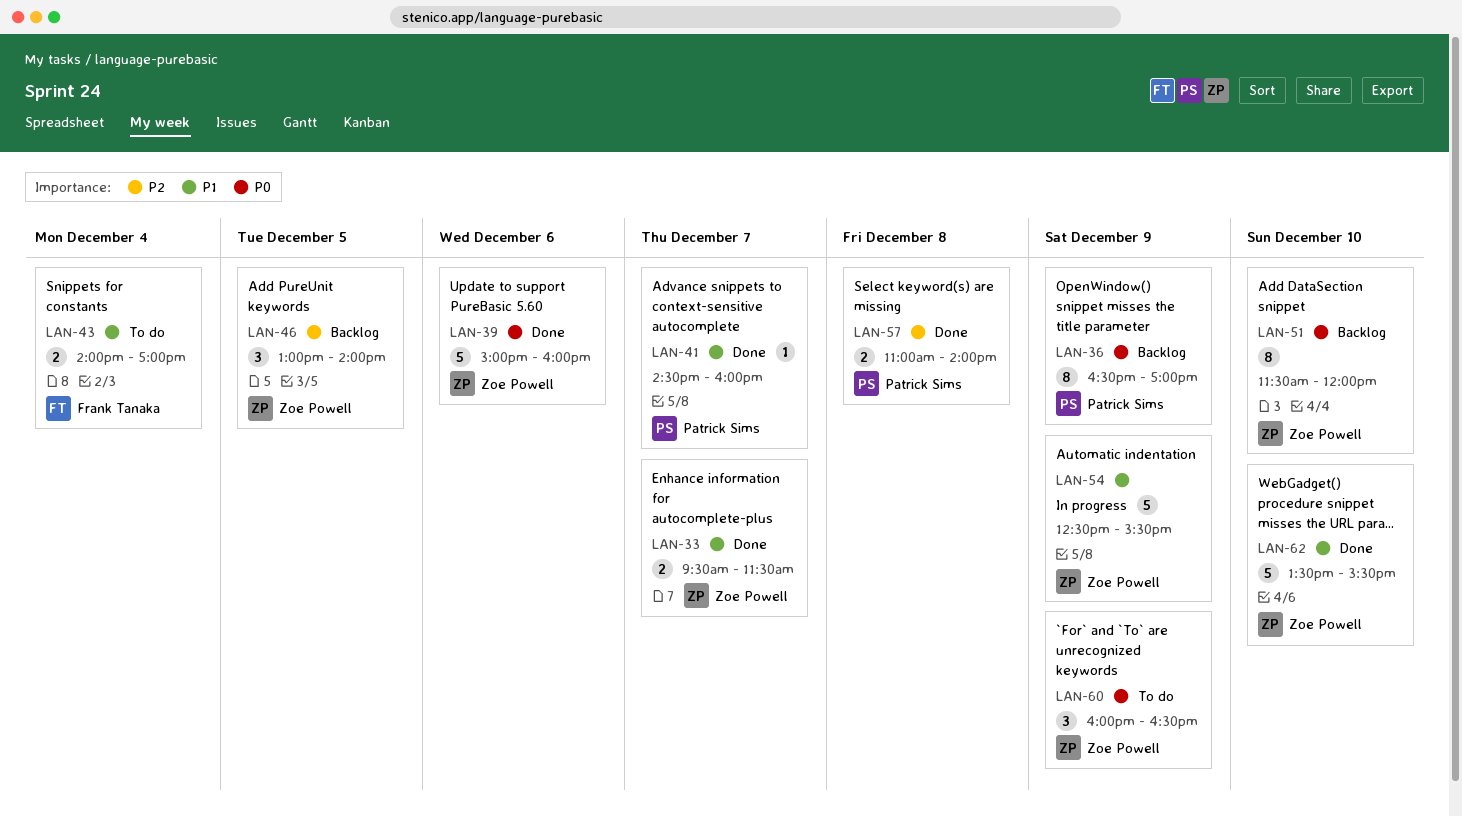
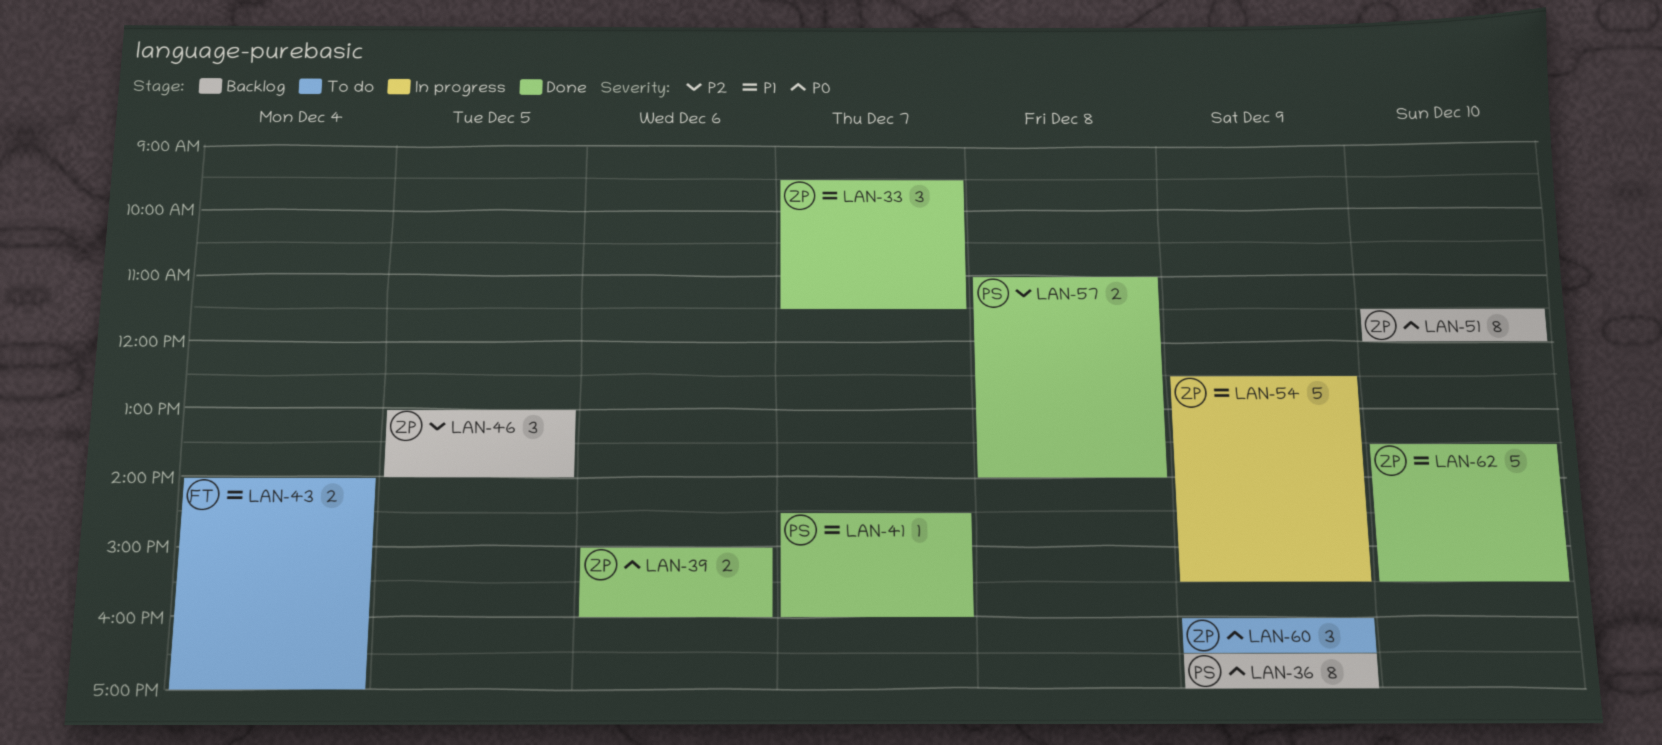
LAN-33, estimate: 2 -> 3
LAN-39, estimate: 5 -> 2

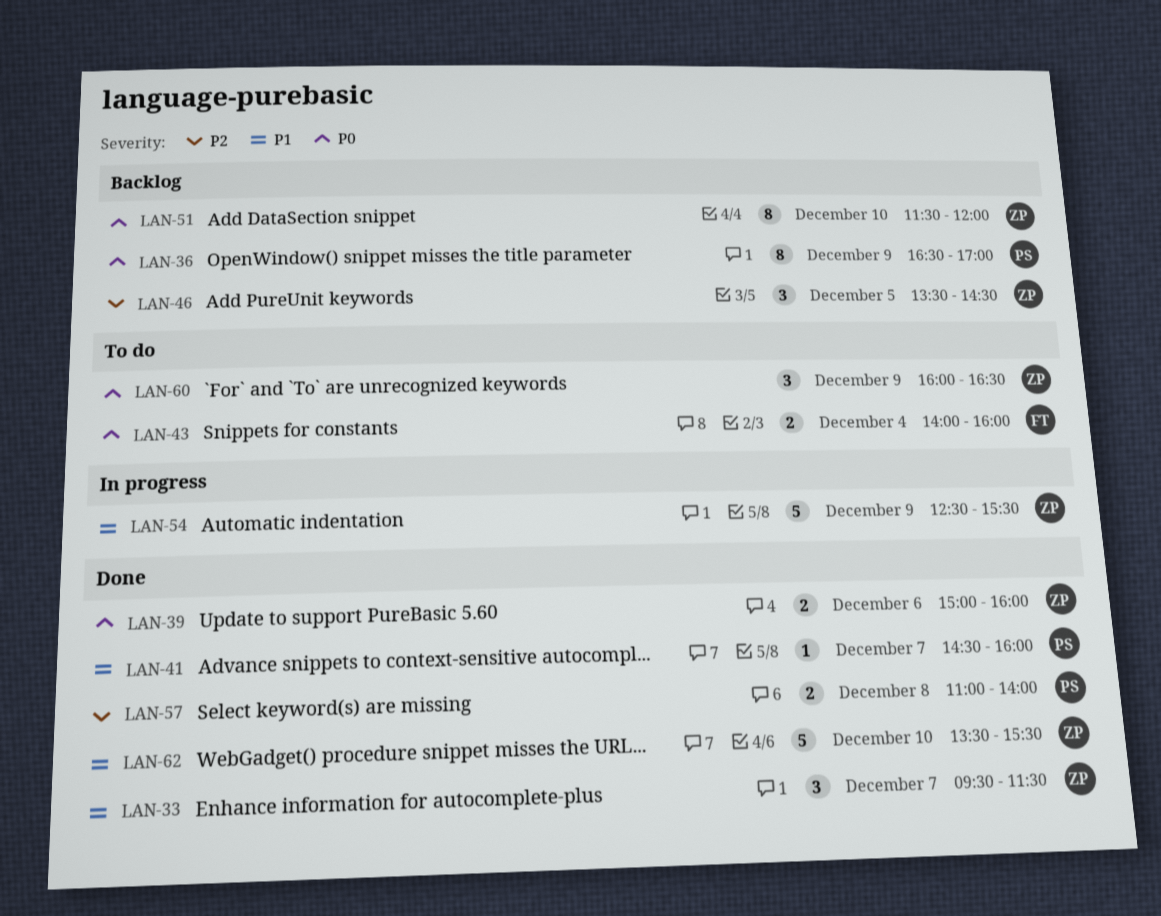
LAN-43, priority: P1 -> P0
LAN-43, ends: 17:00 -> 16:00
LAN-46, begins: 13:00 -> 13:30
LAN-46, ends: 14:00 -> 14:30

